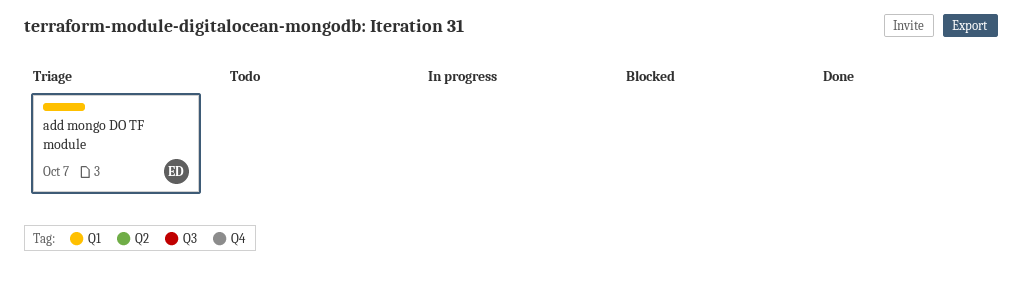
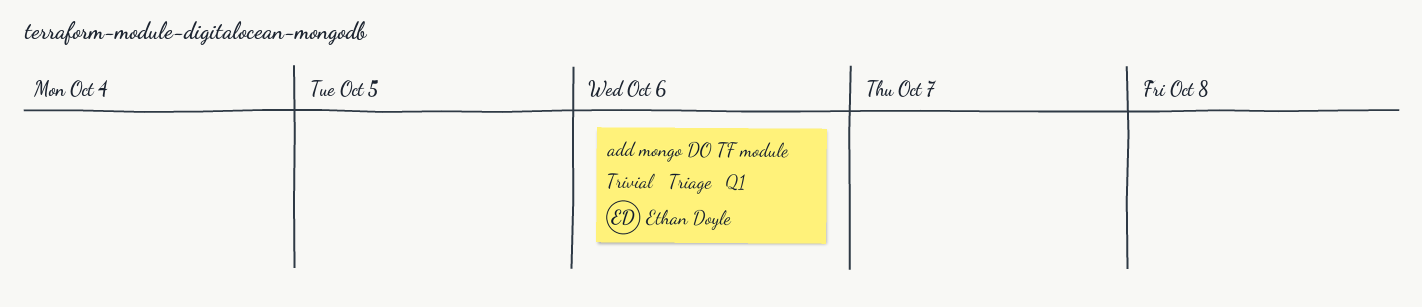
add mongo DO TF module, due: Oct 7 -> Oct 6

